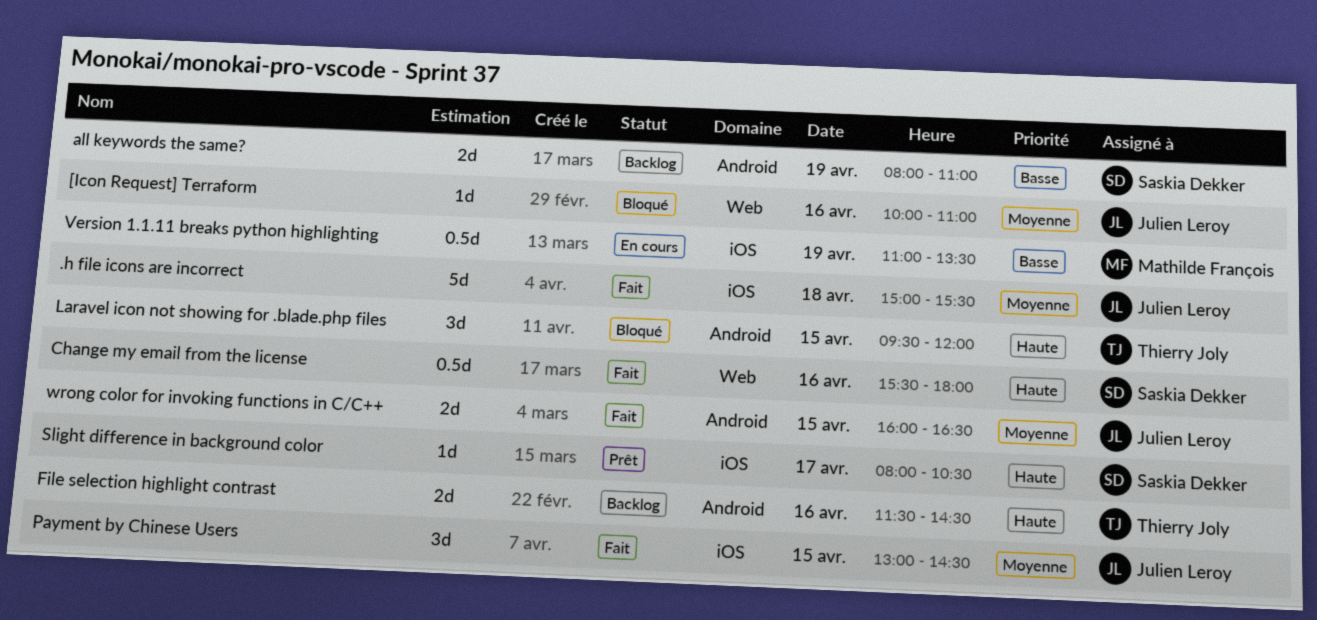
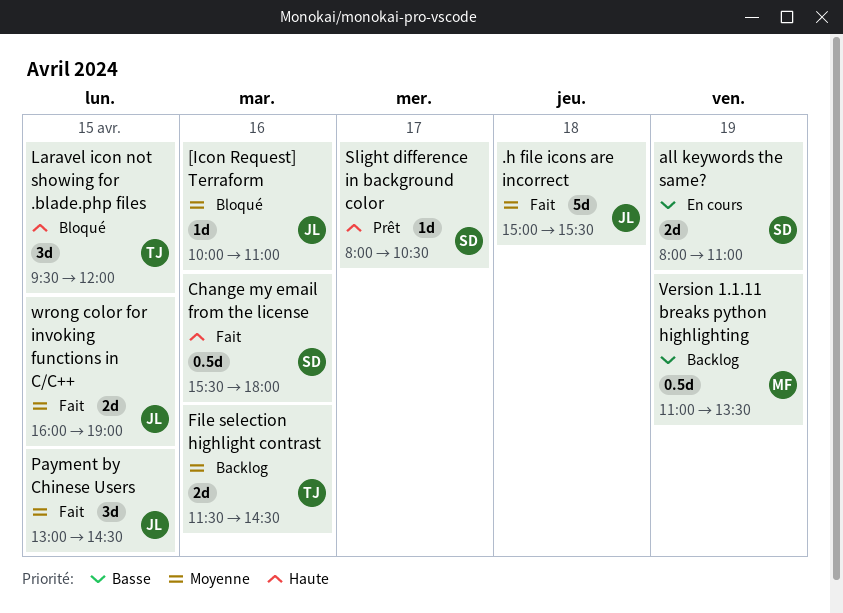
all keywords the same?, status: Backlog -> En cours
File selection highlight contrast, priority: Haute -> Moyenne
Version 1.1.11 breaks python highlighting, status: En cours -> Backlog
wrong color for invoking functions in C/C++, ends: 16:30 -> 19:00

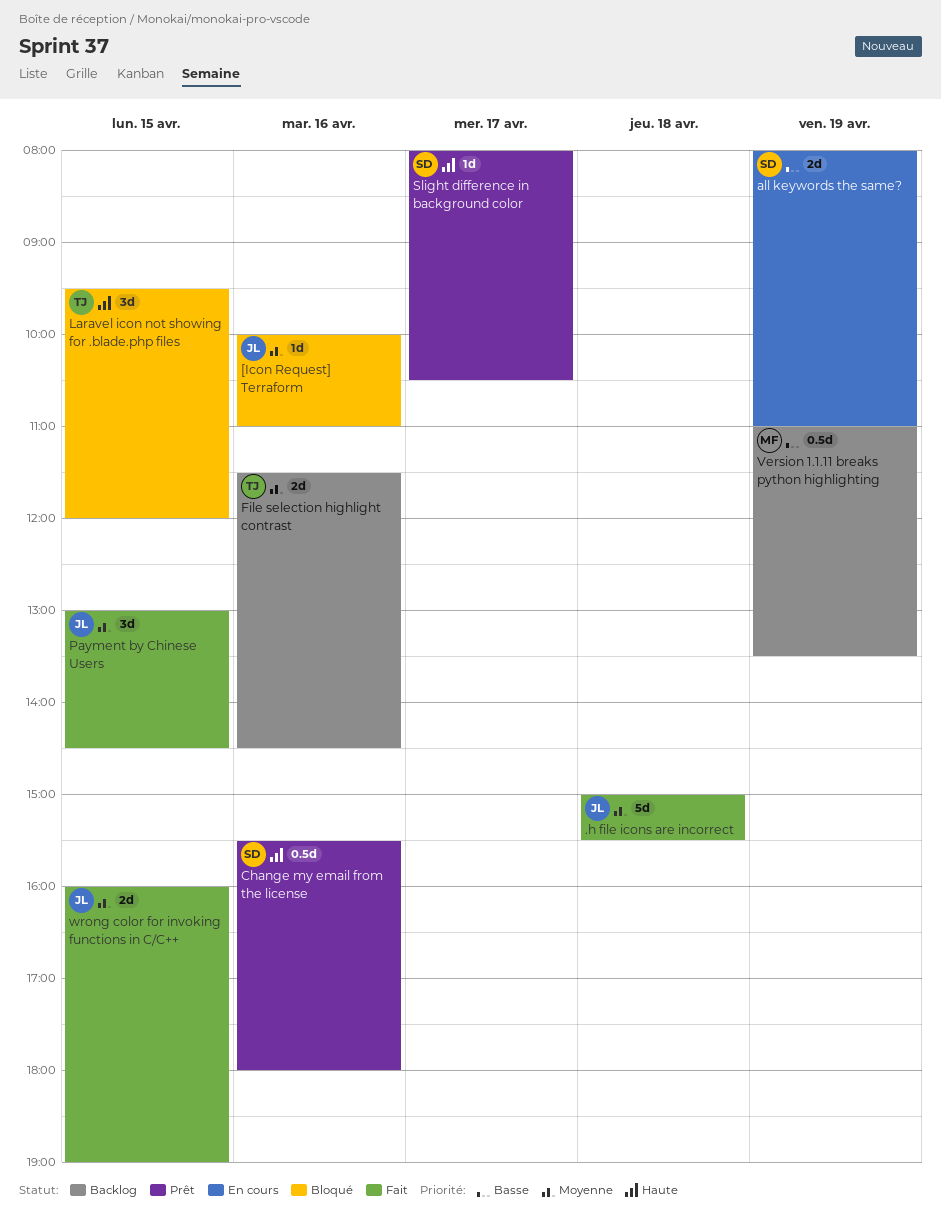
Change my email from the license, status: Fait -> Prêt

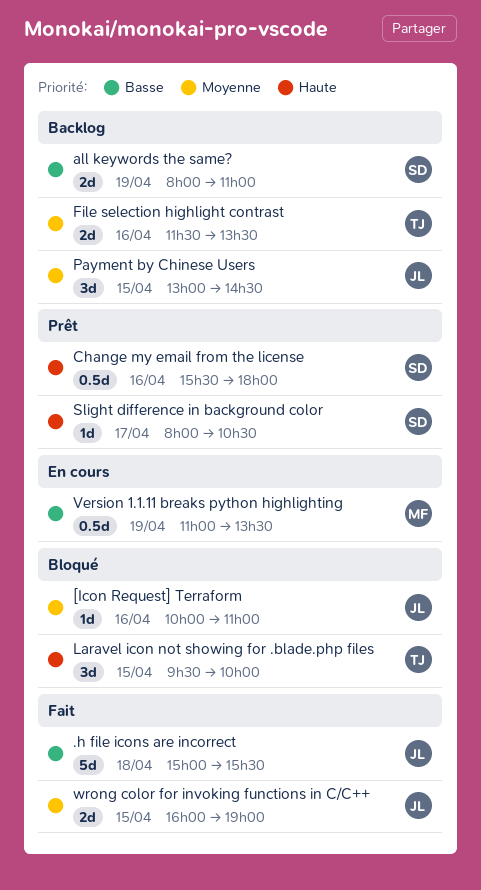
.h file icons are incorrect, priority: Moyenne -> Basse
all keywords the same?, status: En cours -> Backlog
File selection highlight contrast, ends: 14:30 -> 13:30
Laravel icon not showing for .blade.php files, ends: 12:00 -> 10:00
Payment by Chinese Users, status: Fait -> Backlog
Version 1.1.11 breaks python highlighting, status: Backlog -> En cours

